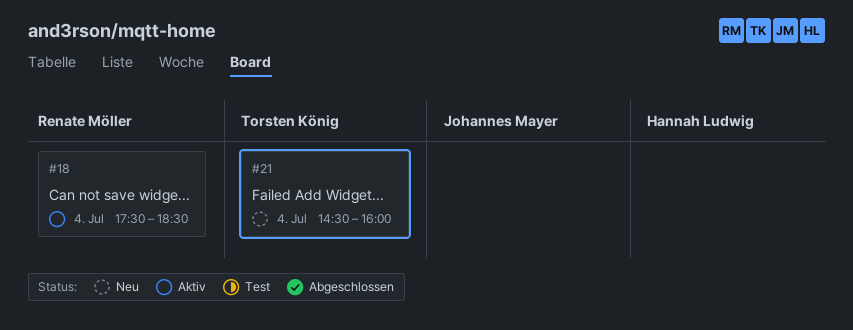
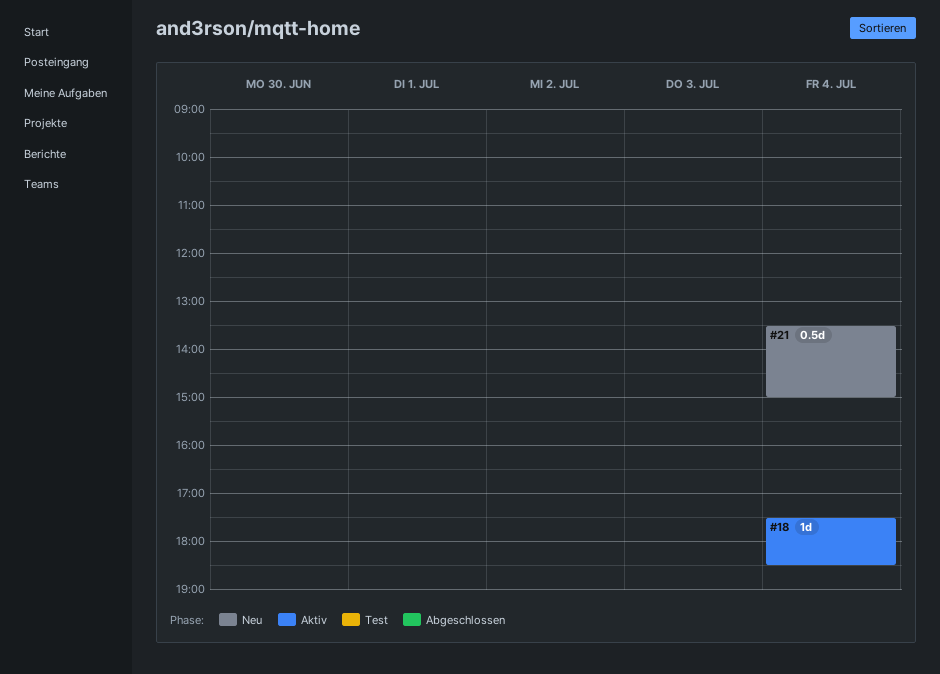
#21, begins: 14:30 -> 13:30
#21, ends: 16:00 -> 15:00

